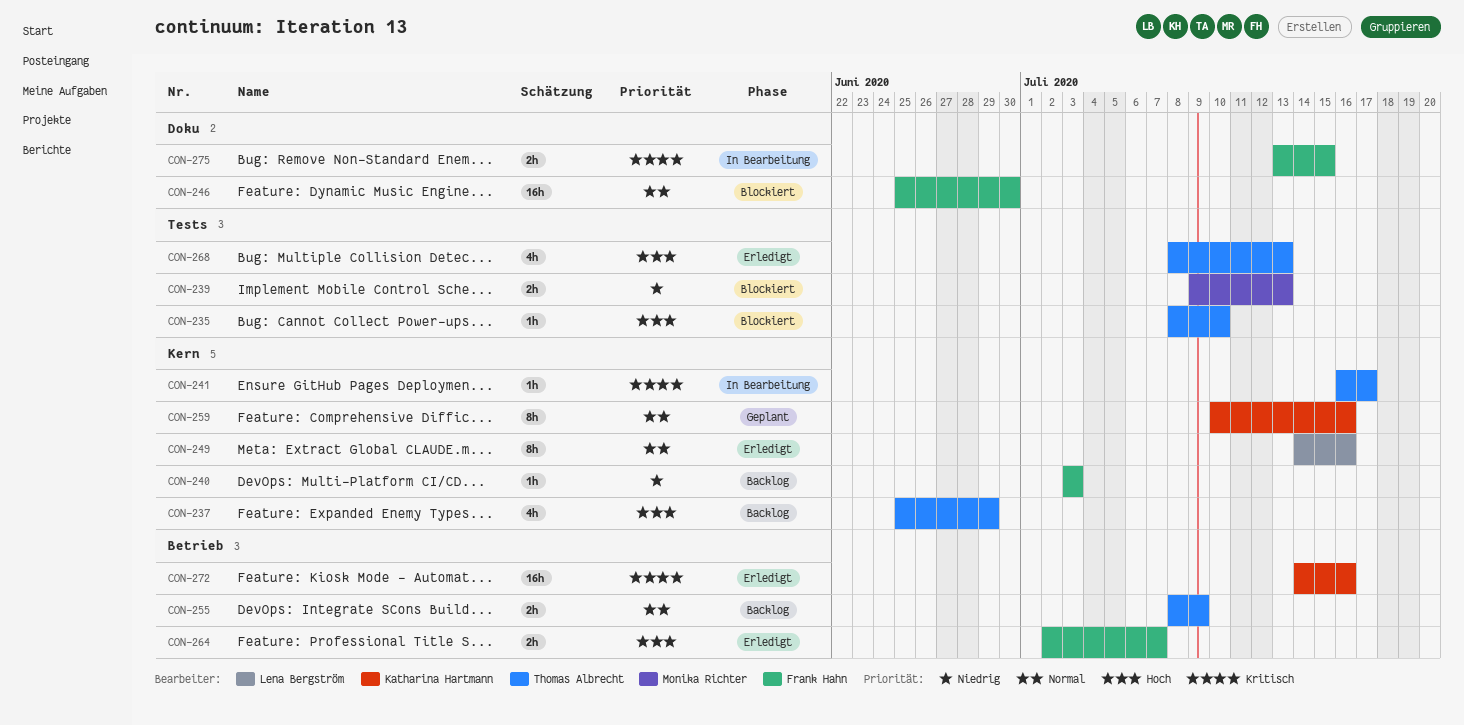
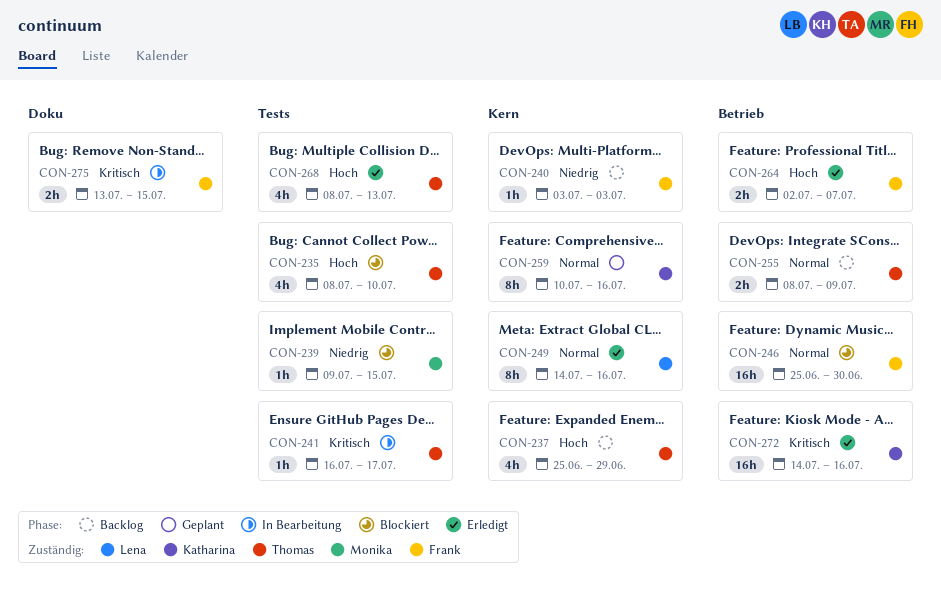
CON-235, estimate: 1h -> 4h
CON-239, estimate: 2h -> 1h
CON-239, due: Jul 13 -> Jul 15
CON-241, label: Kern -> Tests
CON-246, label: Doku -> Betrieb

